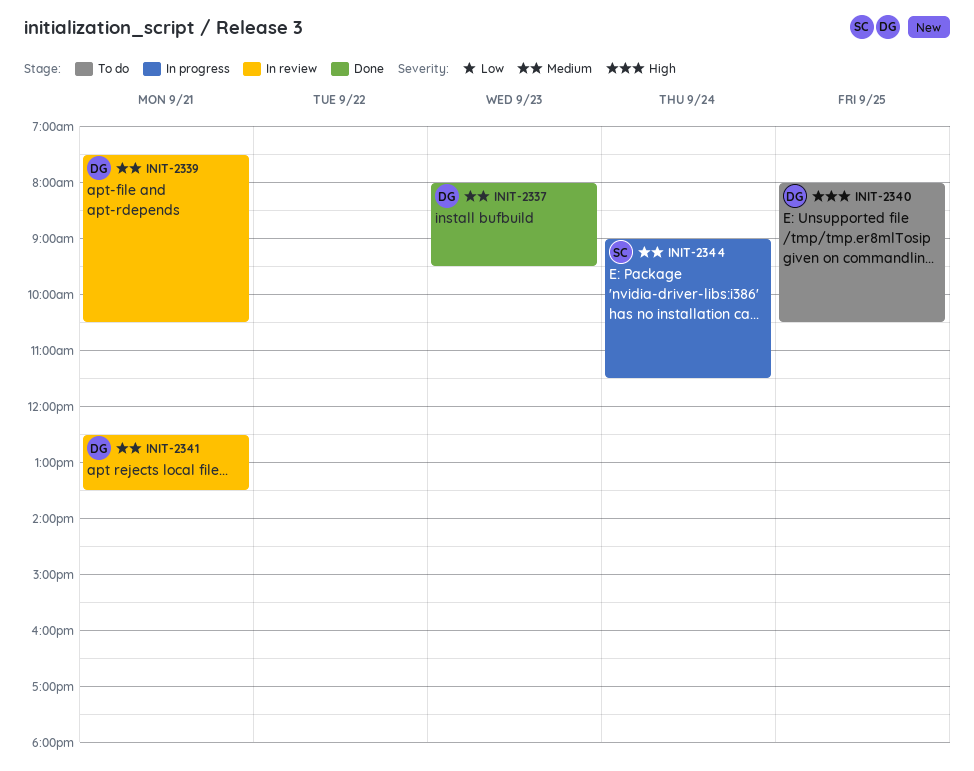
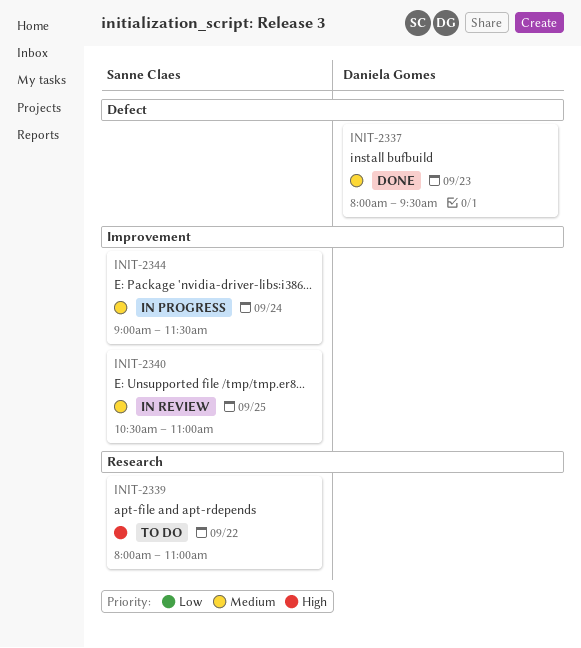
INIT-2339, status: In review -> To do
INIT-2339, owner: Daniela Gomes -> Sanne Claes
INIT-2339, priority: Medium -> High
INIT-2339, day: Sep 21 -> Sep 22
INIT-2339, begins: 07:30 -> 08:00
INIT-2339, ends: 10:30 -> 11:00
INIT-2340, status: To do -> In review
INIT-2340, owner: Daniela Gomes -> Sanne Claes
INIT-2340, priority: High -> Medium
INIT-2340, begins: 08:00 -> 10:30
INIT-2340, ends: 10:30 -> 11:00
INIT-2341: present -> none

